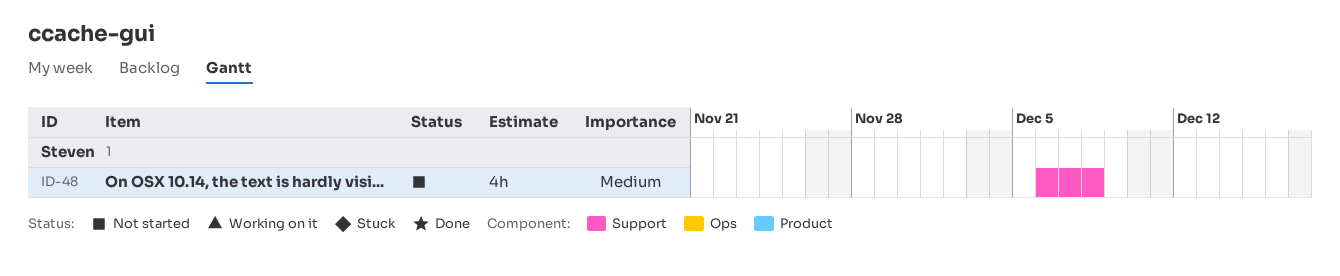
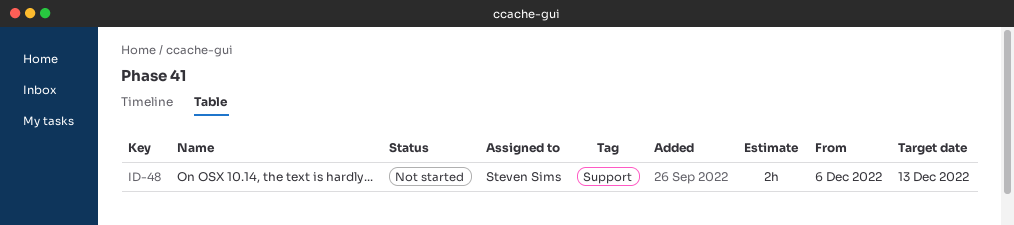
ID-48, estimate: 4h -> 2h
ID-48, due: Dec 8 -> Dec 13

